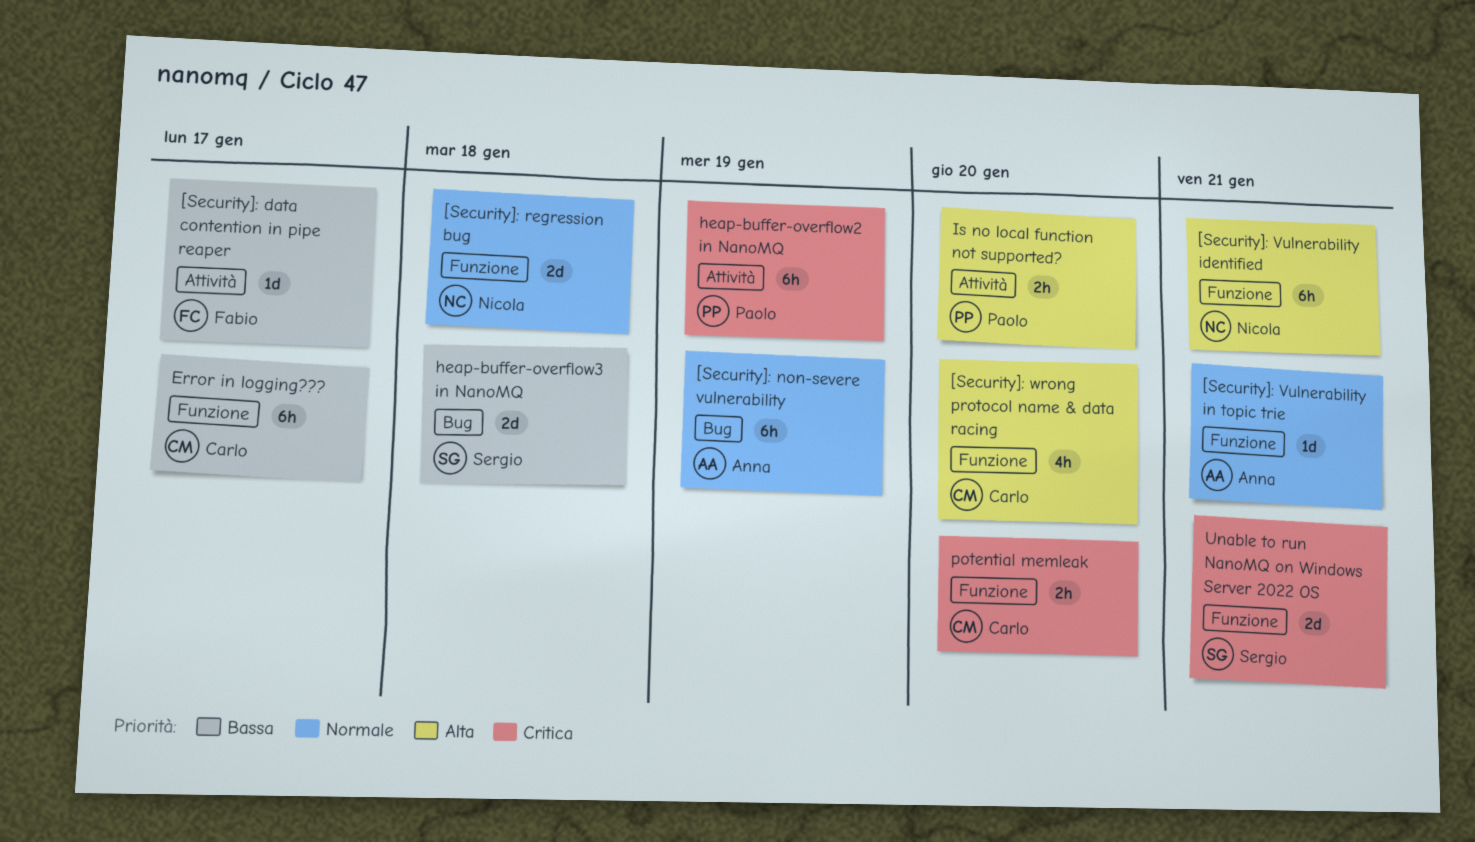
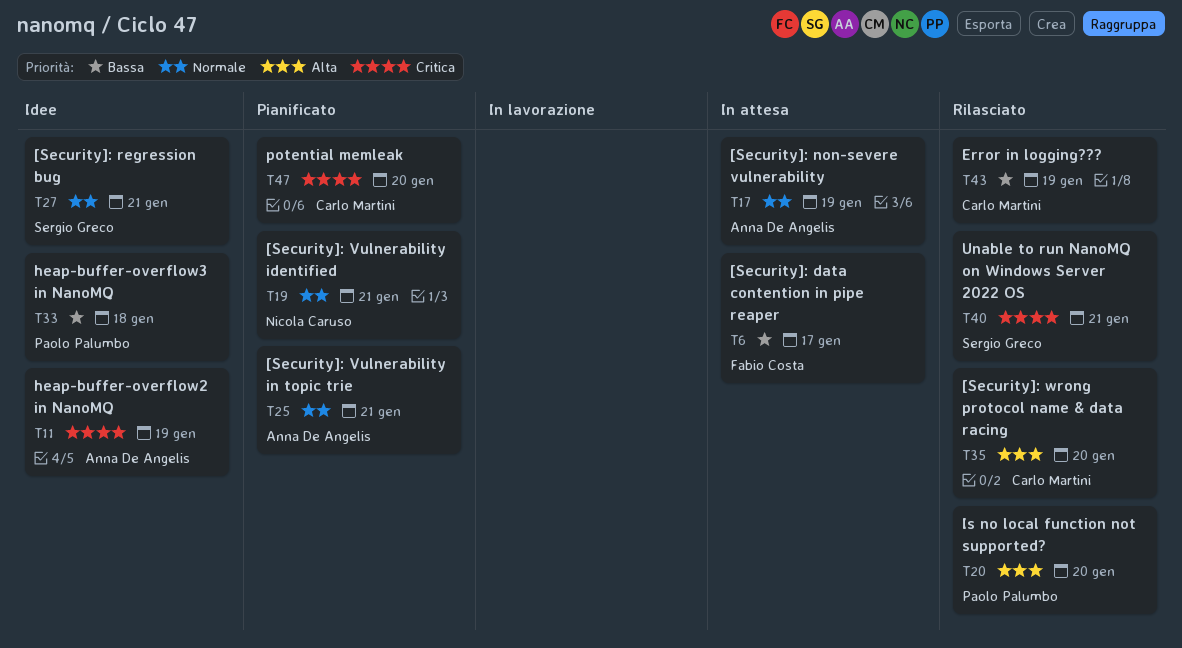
[Security]: regression bug, owner: Nicola Caruso -> Sergio Greco
[Security]: regression bug, due: Jan 18 -> Jan 21
[Security]: Vulnerability identified, priority: Alta -> Normale
Error in logging???, due: Jan 17 -> Jan 19
heap-buffer-overflow2 in NanoMQ, owner: Paolo Palumbo -> Anna De Angelis
heap-buffer-overflow3 in NanoMQ, owner: Sergio Greco -> Paolo Palumbo

